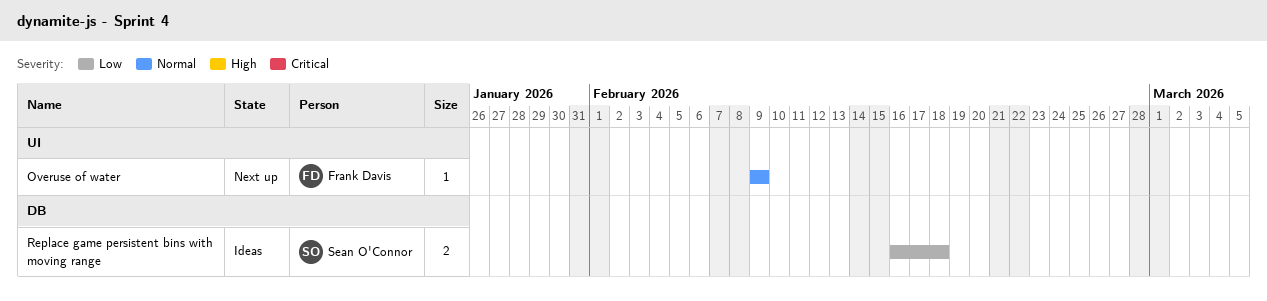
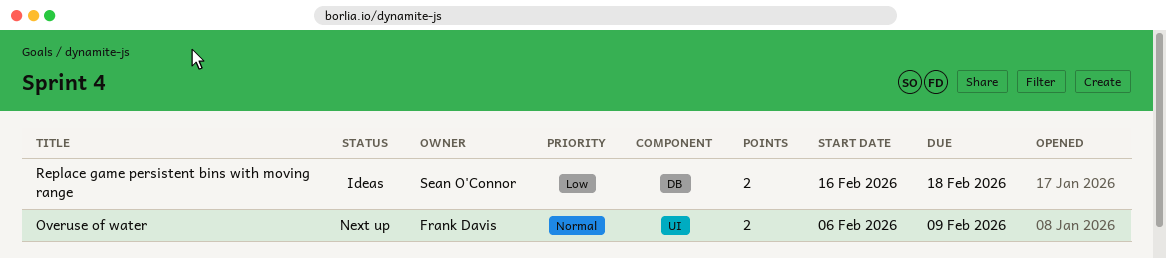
Overuse of water, estimate: 1 -> 2
Overuse of water, start: Feb 9 -> Feb 6

